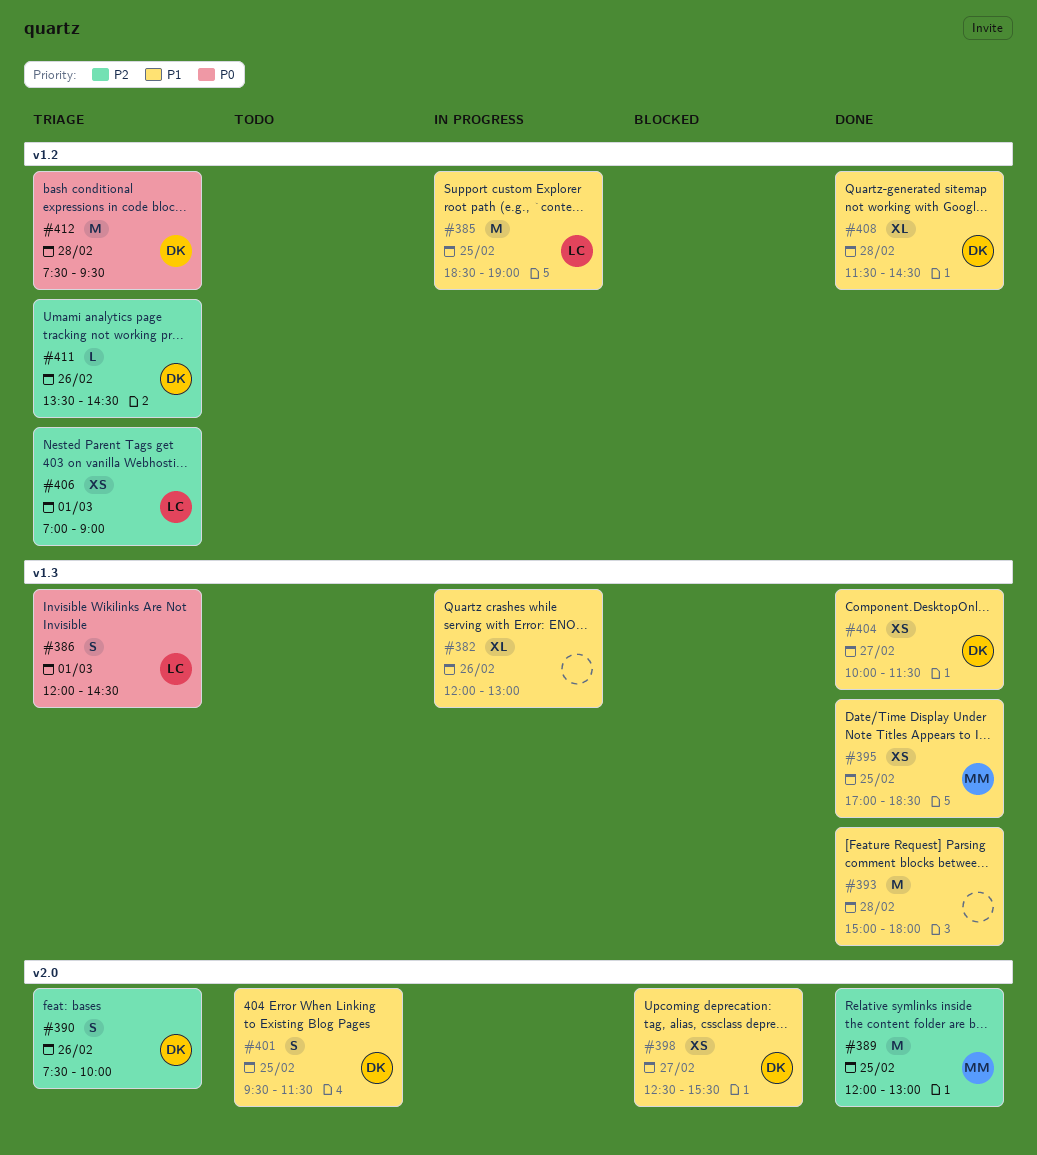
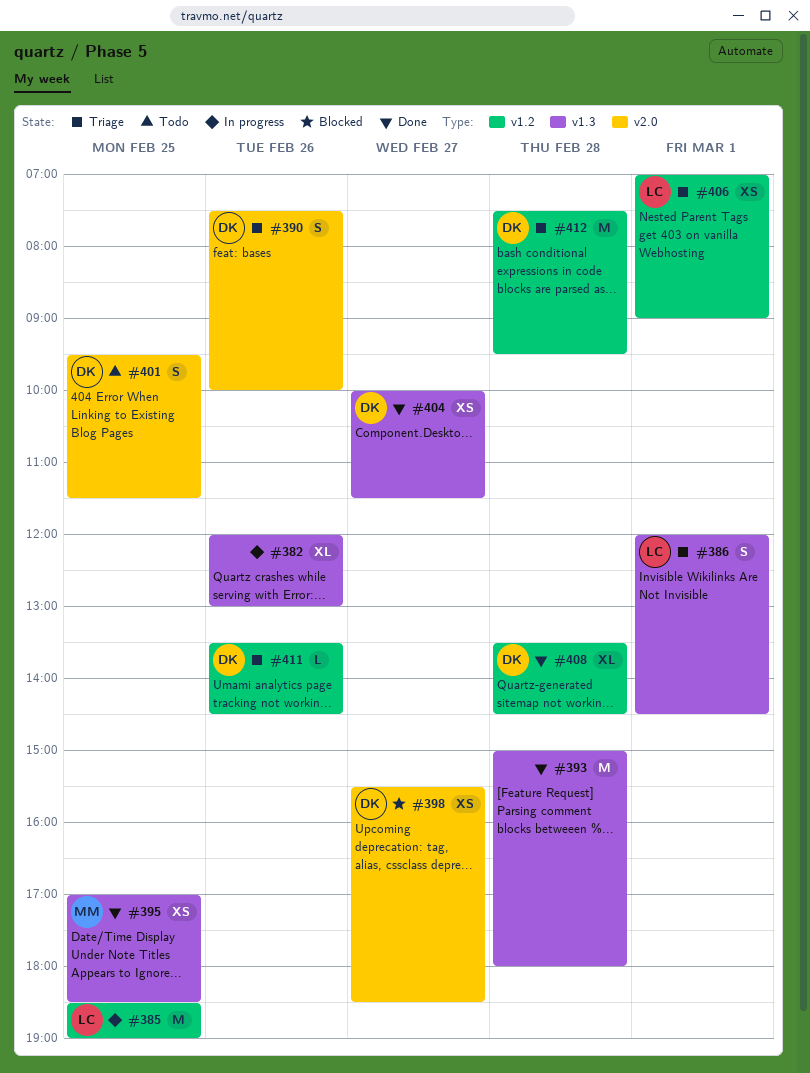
#389: present -> none
#398, begins: 12:30 -> 15:30
#398, ends: 15:30 -> 18:30
#408, begins: 11:30 -> 13:30

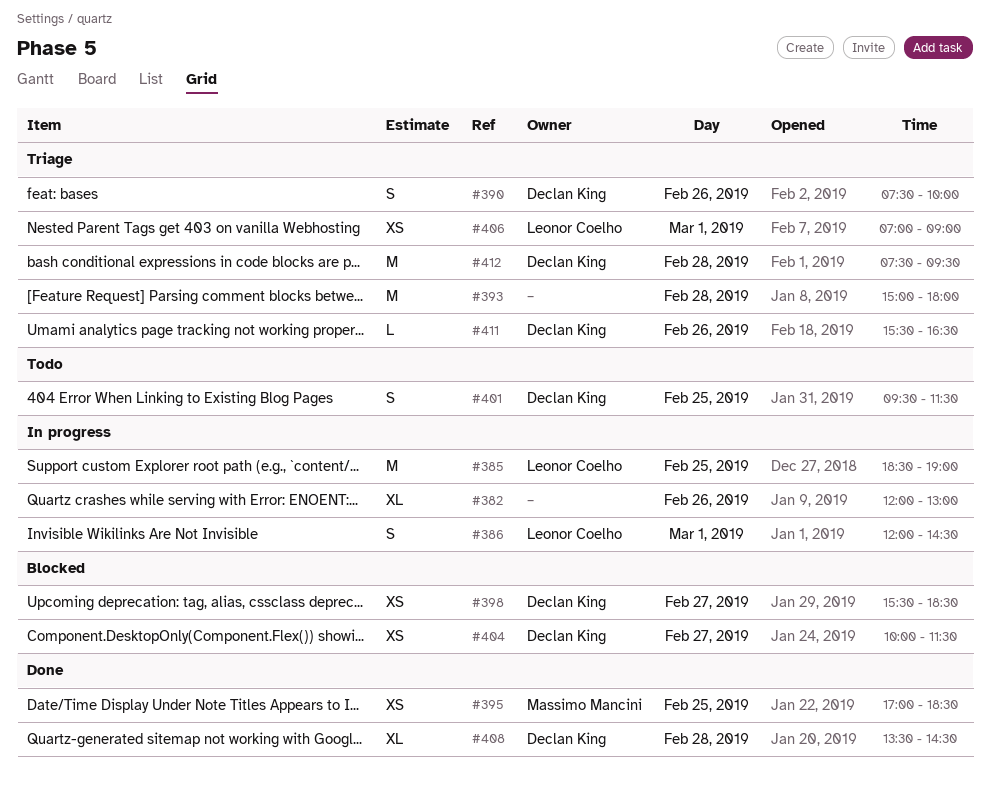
#386, status: Triage -> In progress
#393, status: Done -> Triage
#404, status: Done -> Blocked
#411, begins: 13:30 -> 15:30
#411, ends: 14:30 -> 16:30

